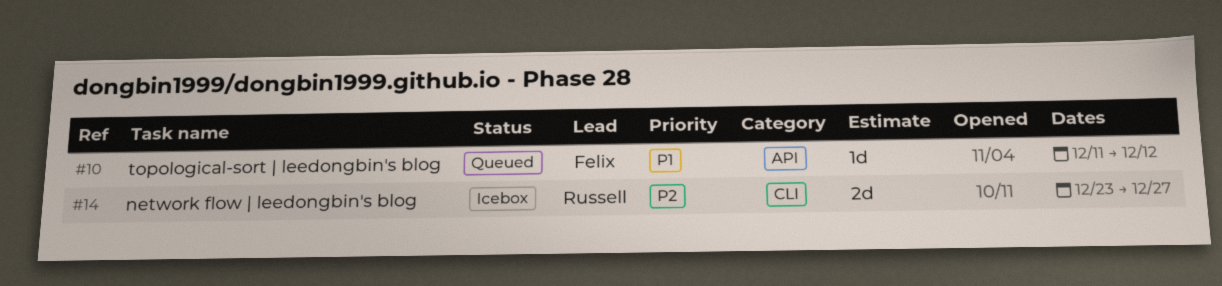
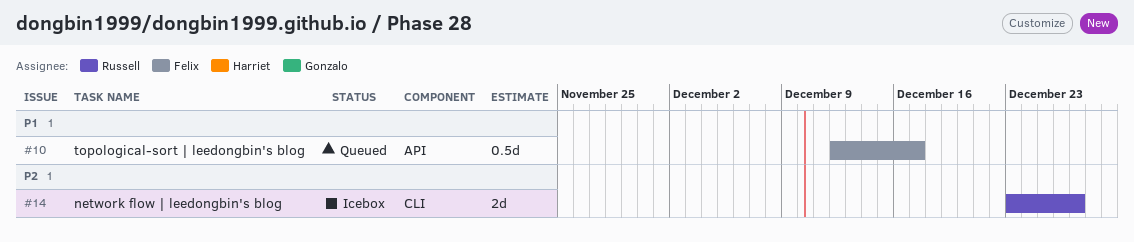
#10, estimate: 1d -> 0.5d
#10, start: Dec 11 -> Dec 12
#10, due: Dec 12 -> Dec 17

